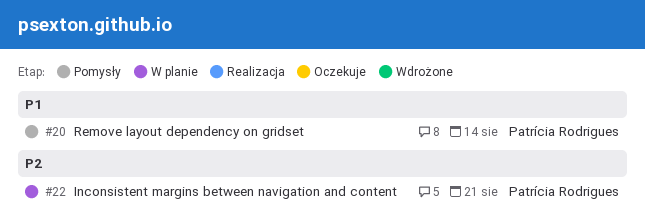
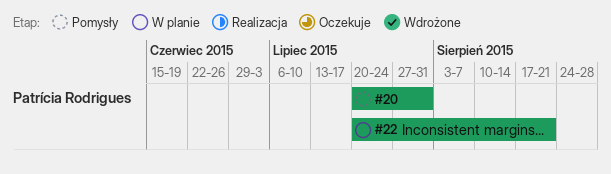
#20, due: Aug 14 -> Jul 31

